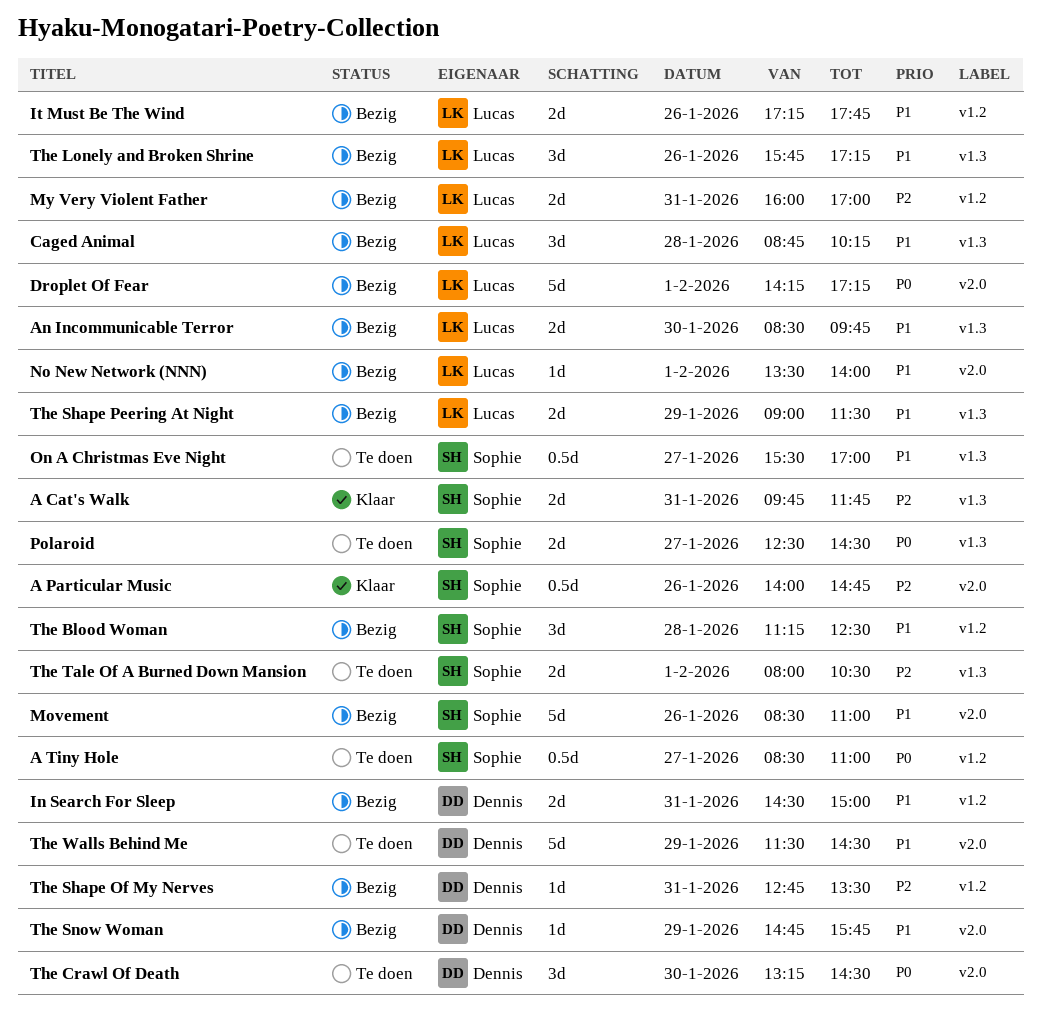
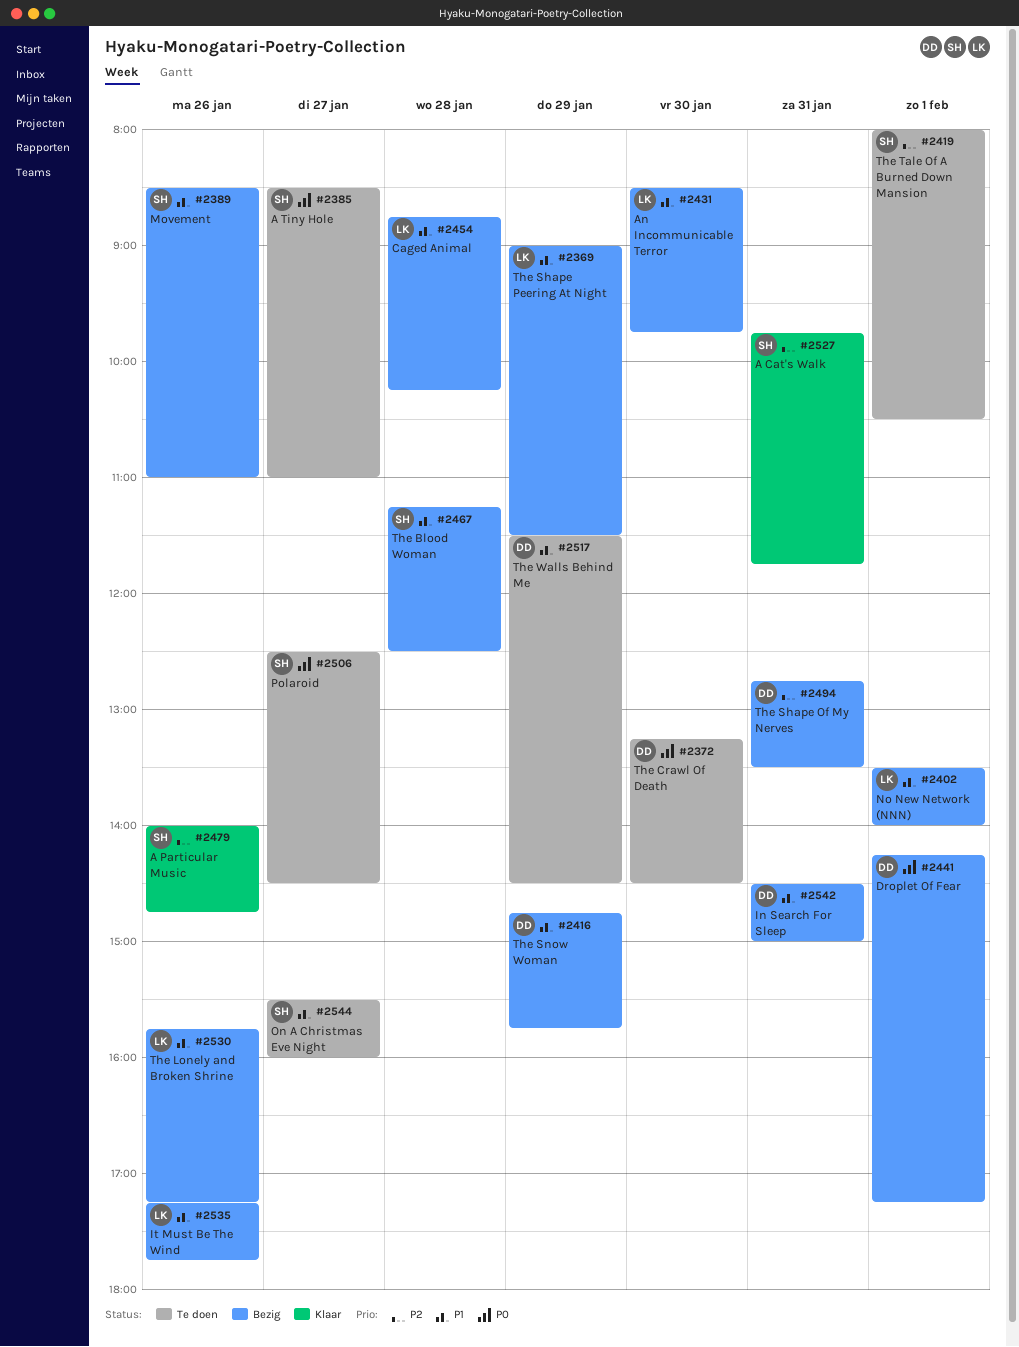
Droplet Of Fear, owner: Lucas -> Dennis
My Very Violent Father: present -> none
On A Christmas Eve Night, ends: 17:00 -> 16:00

